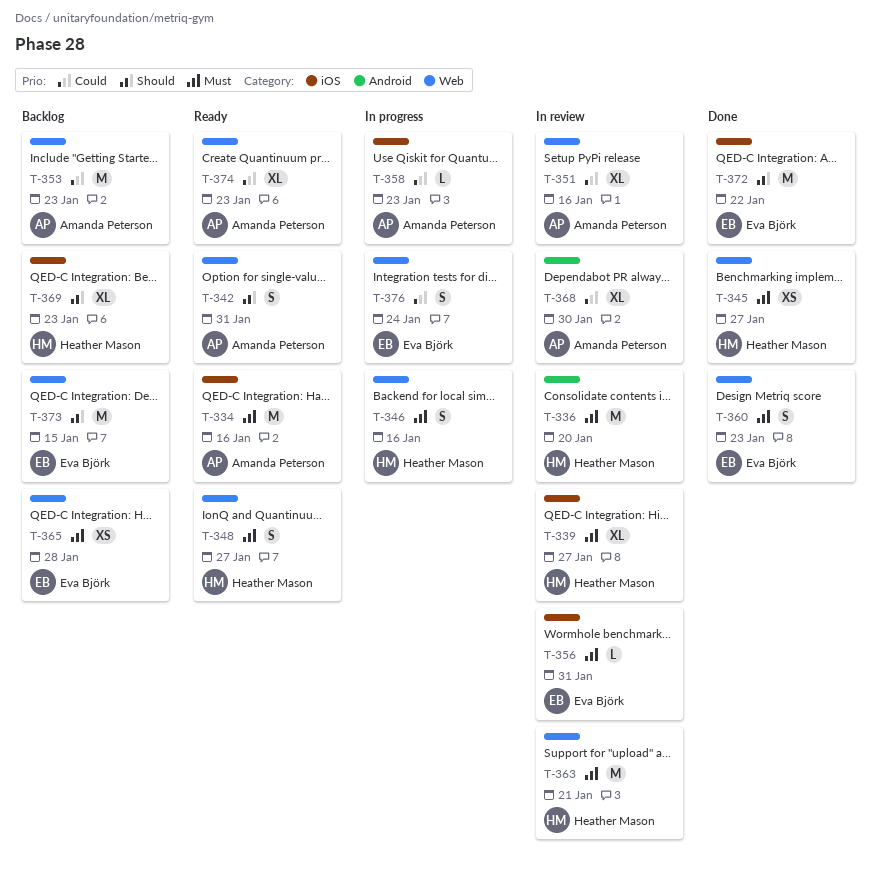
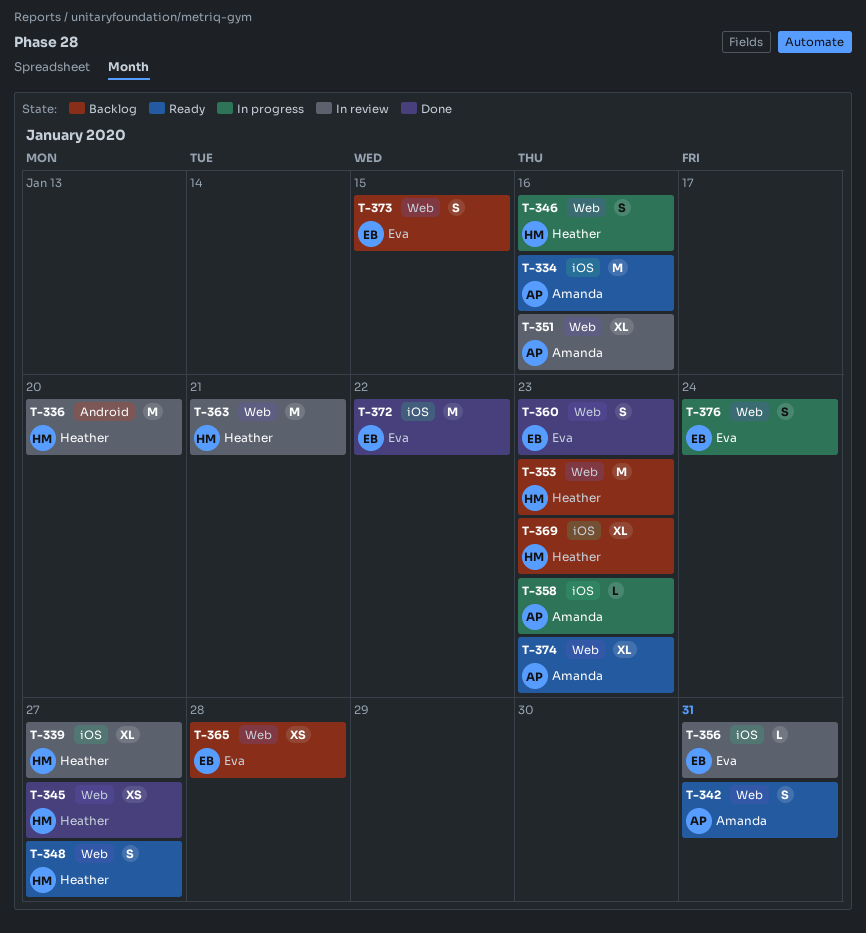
T-353, owner: Amanda Peterson -> Heather Mason
T-368: present -> none
T-373, estimate: M -> S

